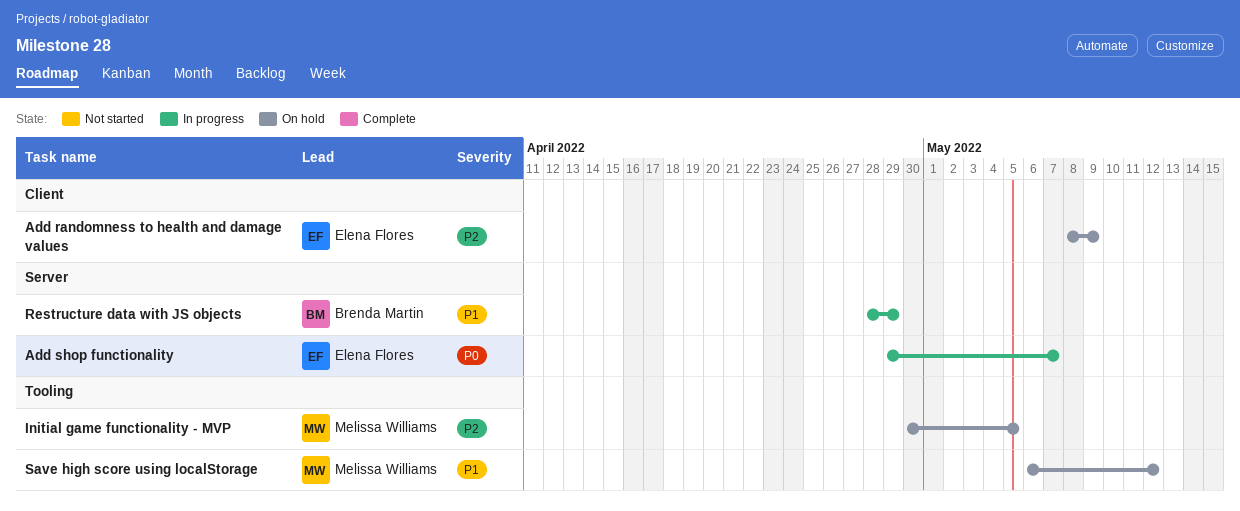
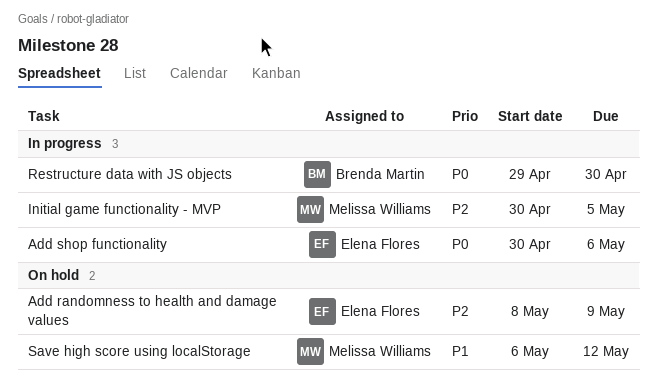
Add shop functionality, start: Apr 29 -> Apr 30
Add shop functionality, due: May 7 -> May 6
Initial game functionality - MVP, status: On hold -> In progress
Restructure data with JS objects, priority: P1 -> P0
Restructure data with JS objects, start: Apr 28 -> Apr 29
Restructure data with JS objects, due: Apr 29 -> Apr 30

